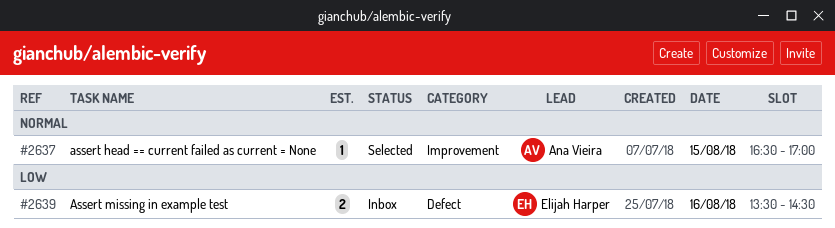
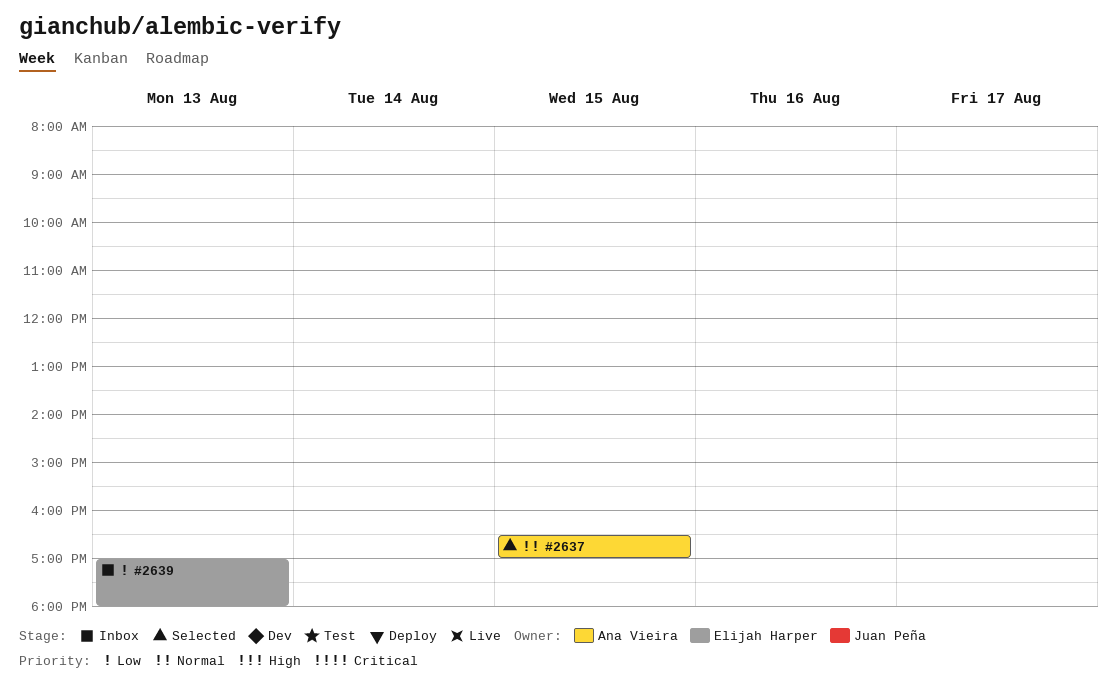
#2639, day: Aug 16 -> Aug 13
#2639, begins: 13:30 -> 17:00
#2639, ends: 14:30 -> 18:00

